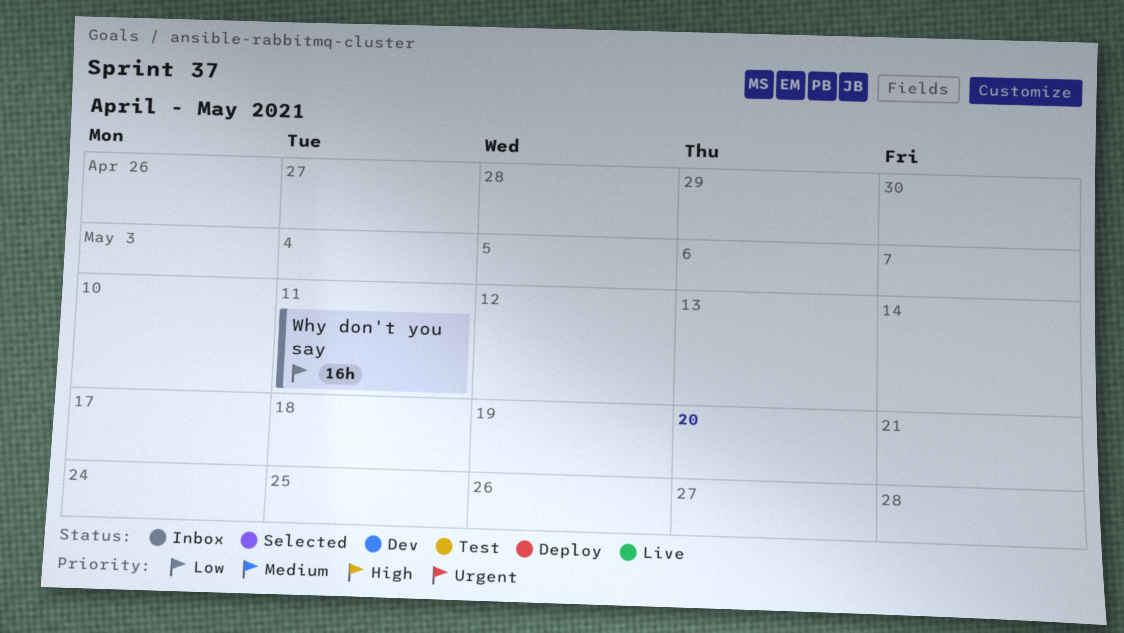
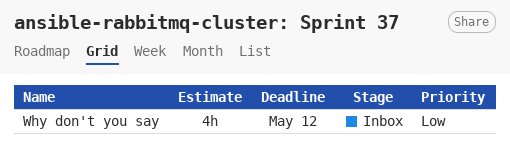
Why don't you say, estimate: 16h -> 4h
Why don't you say, due: May 11 -> May 12

